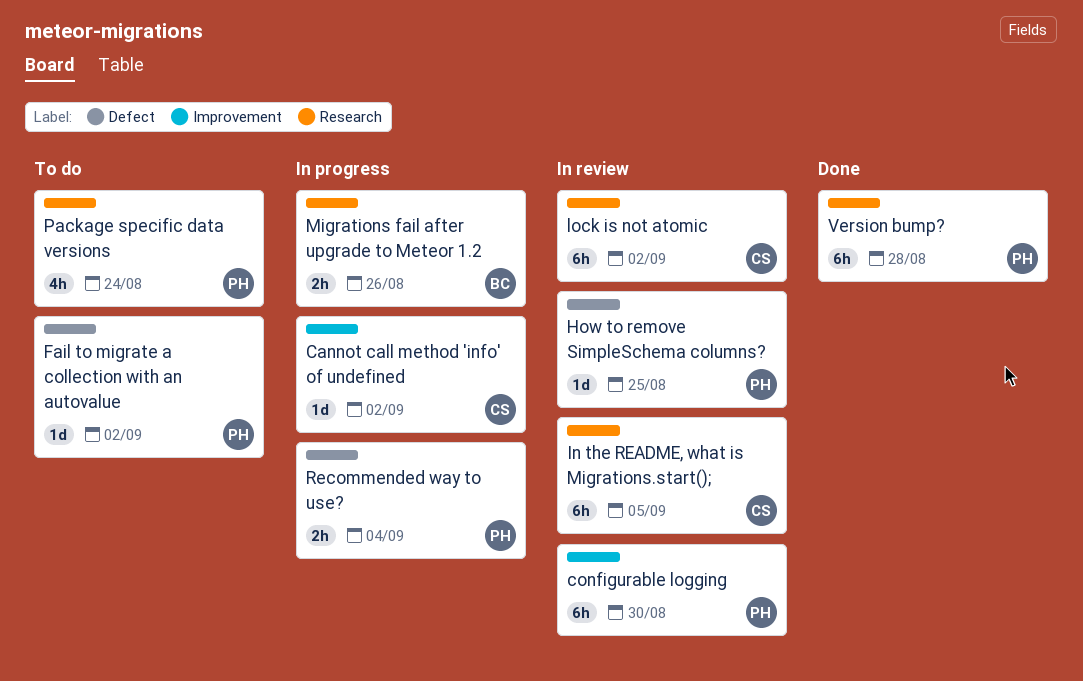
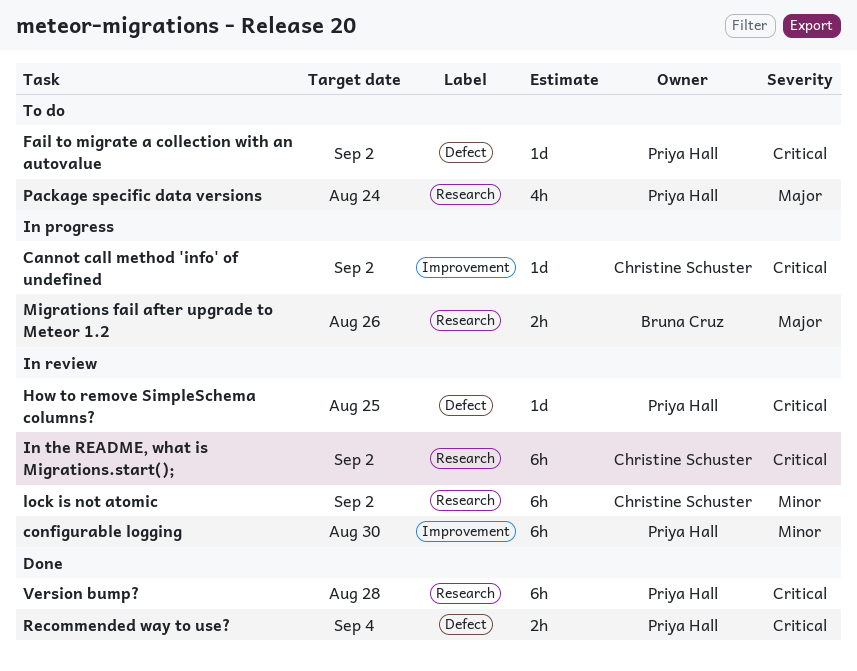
In the README, what is Migrations.start();, due: Sep 5 -> Sep 2
Recommended way to use?, status: In progress -> Done

